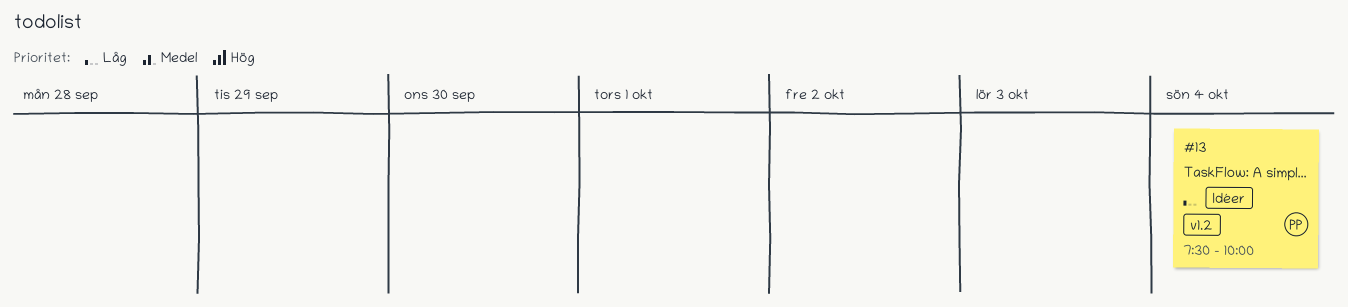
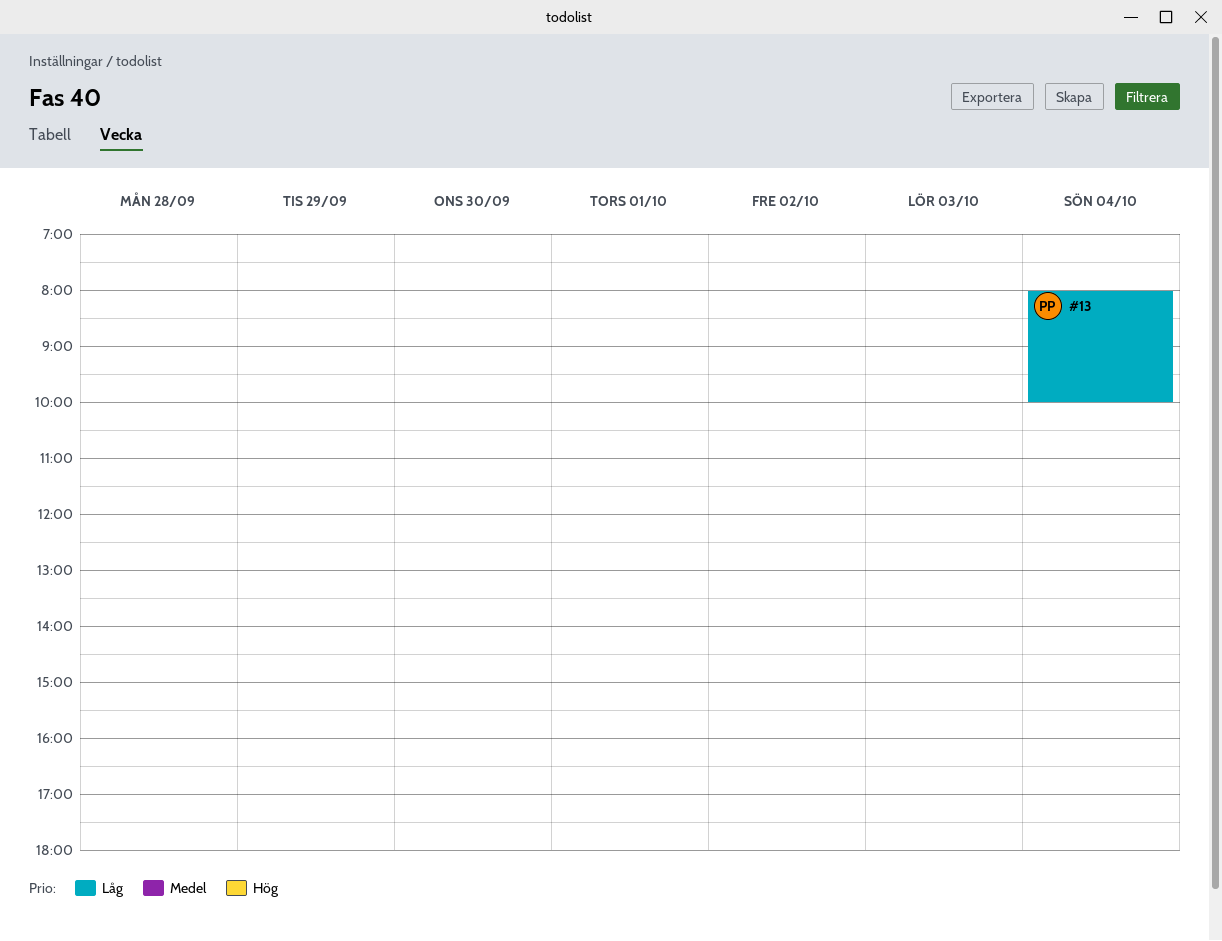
#13, begins: 07:30 -> 08:00

